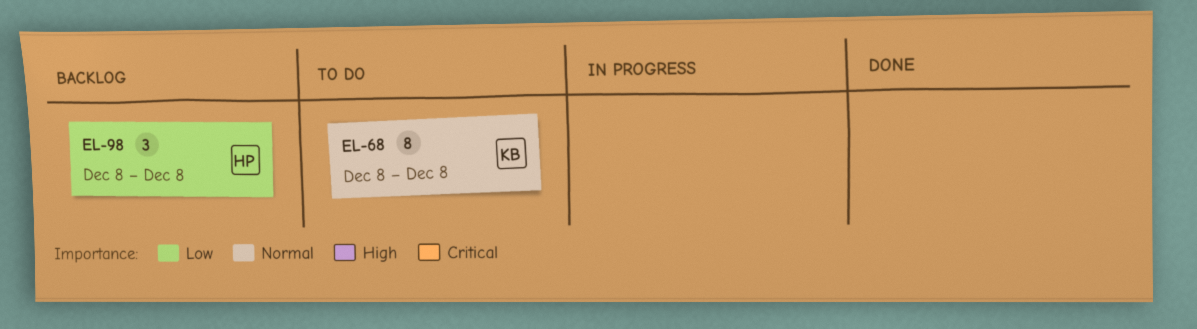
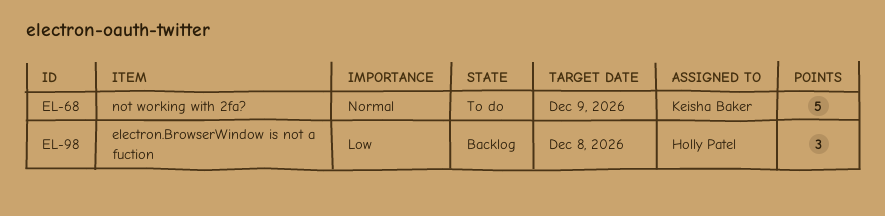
EL-68, estimate: 8 -> 5
EL-68, due: Dec 8 -> Dec 9

